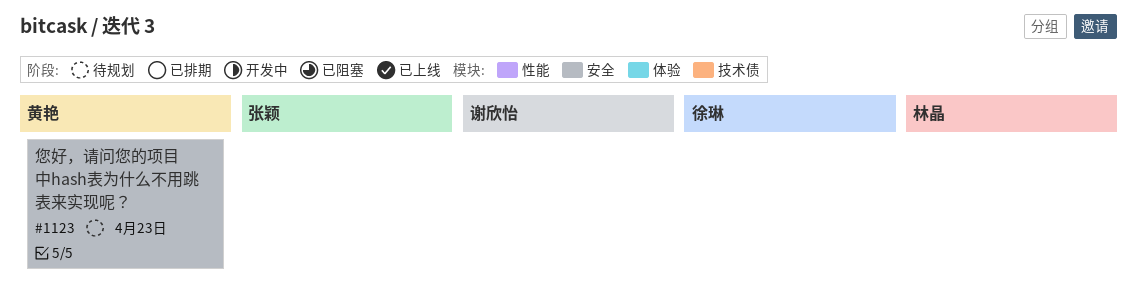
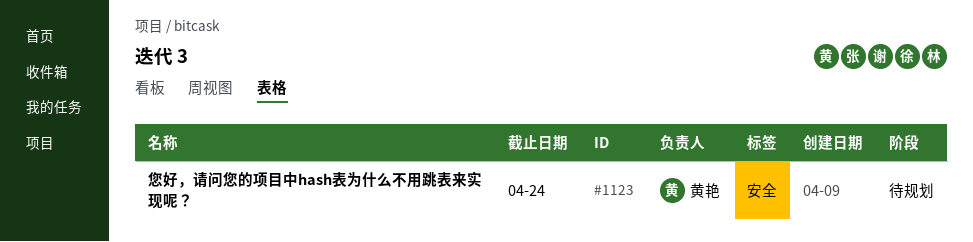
#1123, due: Apr 23 -> Apr 24

